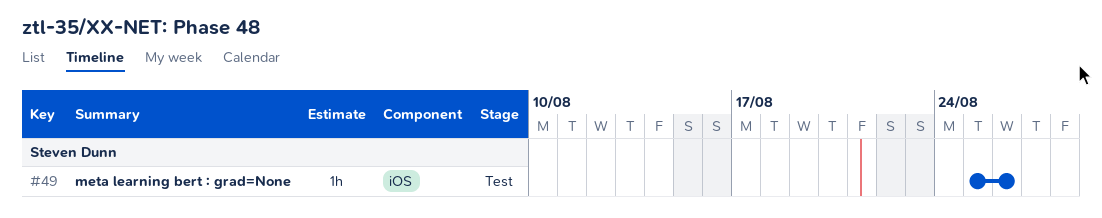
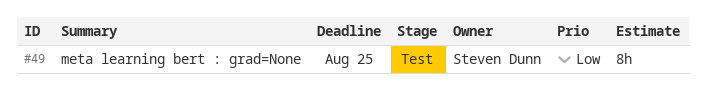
#49, estimate: 1h -> 8h
#49, due: Aug 26 -> Aug 25

